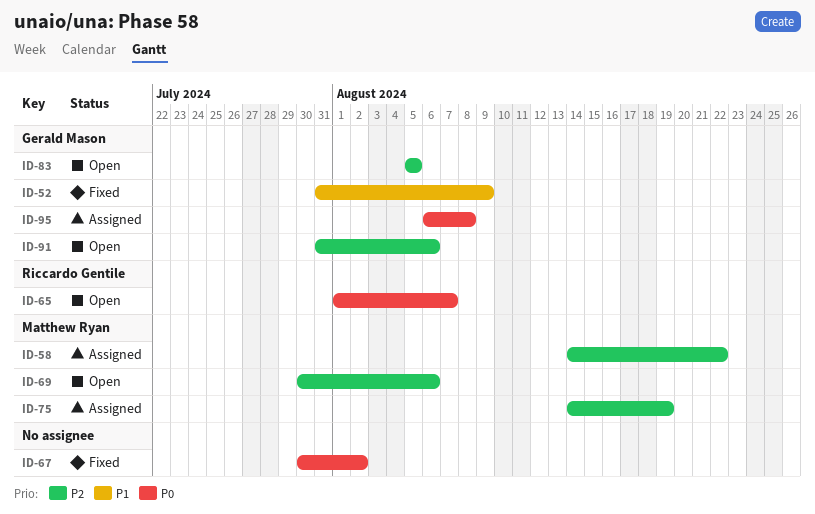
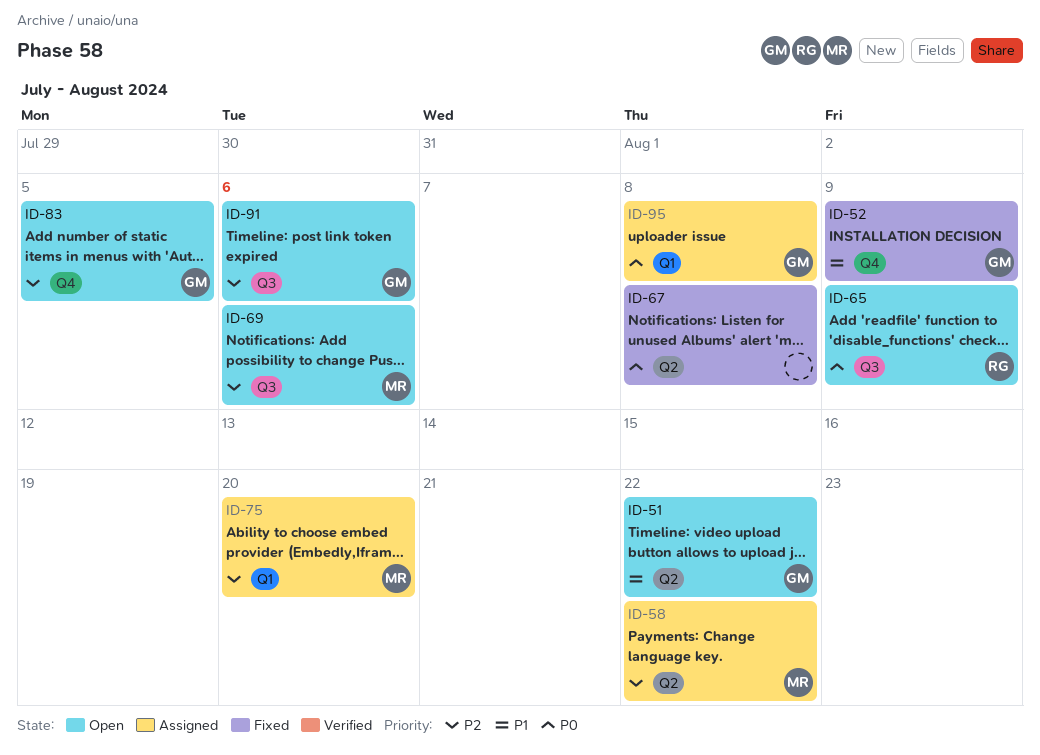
ID-51: none -> present
ID-65, due: Aug 7 -> Aug 9
ID-67, due: Aug 2 -> Aug 8
ID-75, due: Aug 19 -> Aug 20

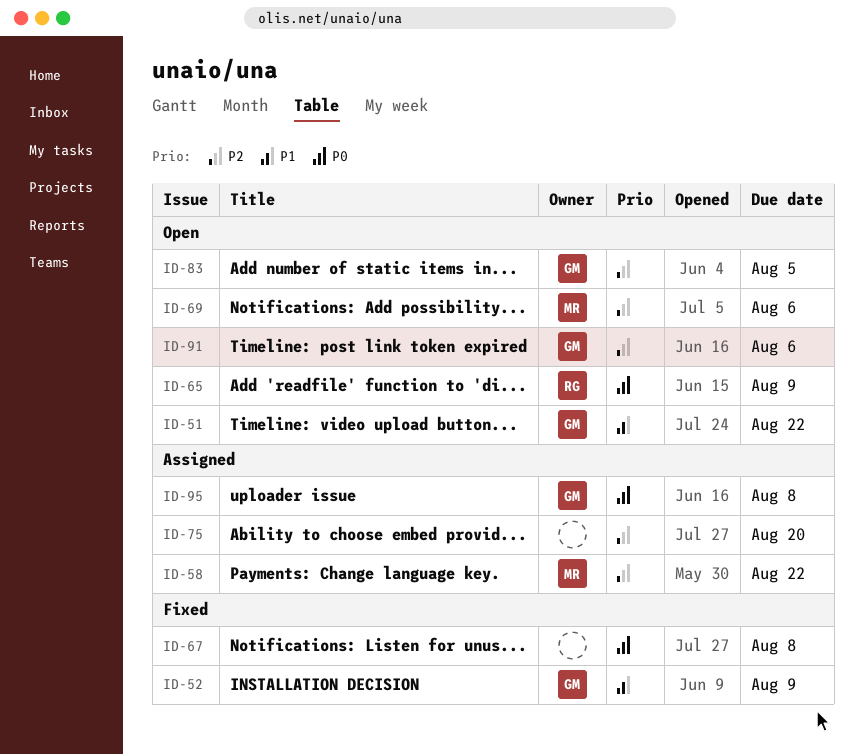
ID-75, owner: MR -> none

